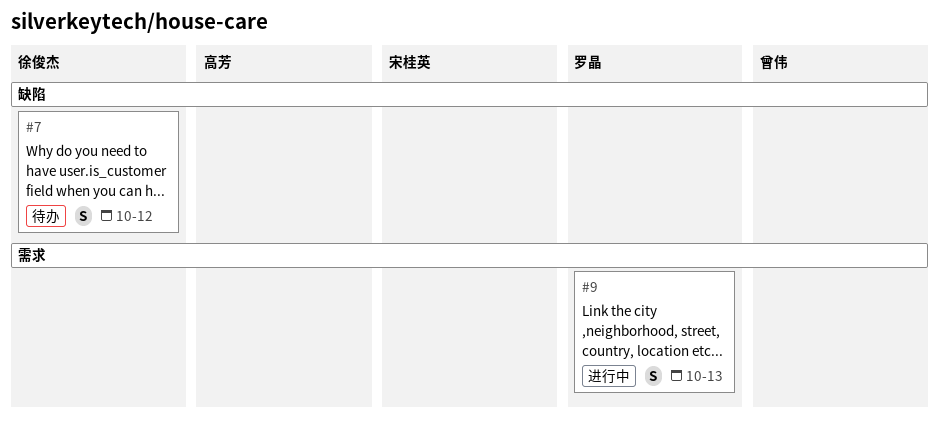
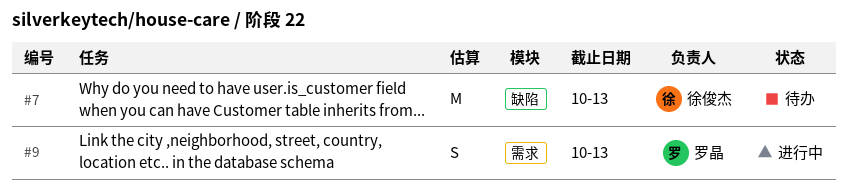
#7, estimate: S -> M
#7, due: Oct 12 -> Oct 13

